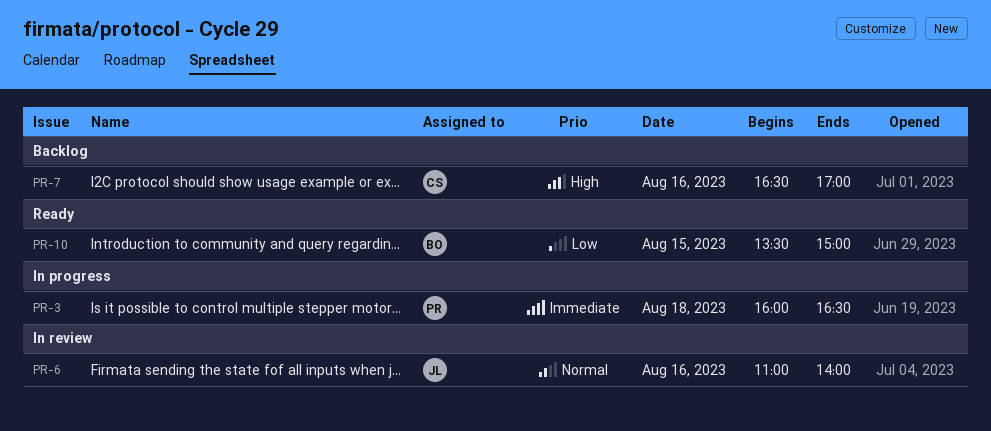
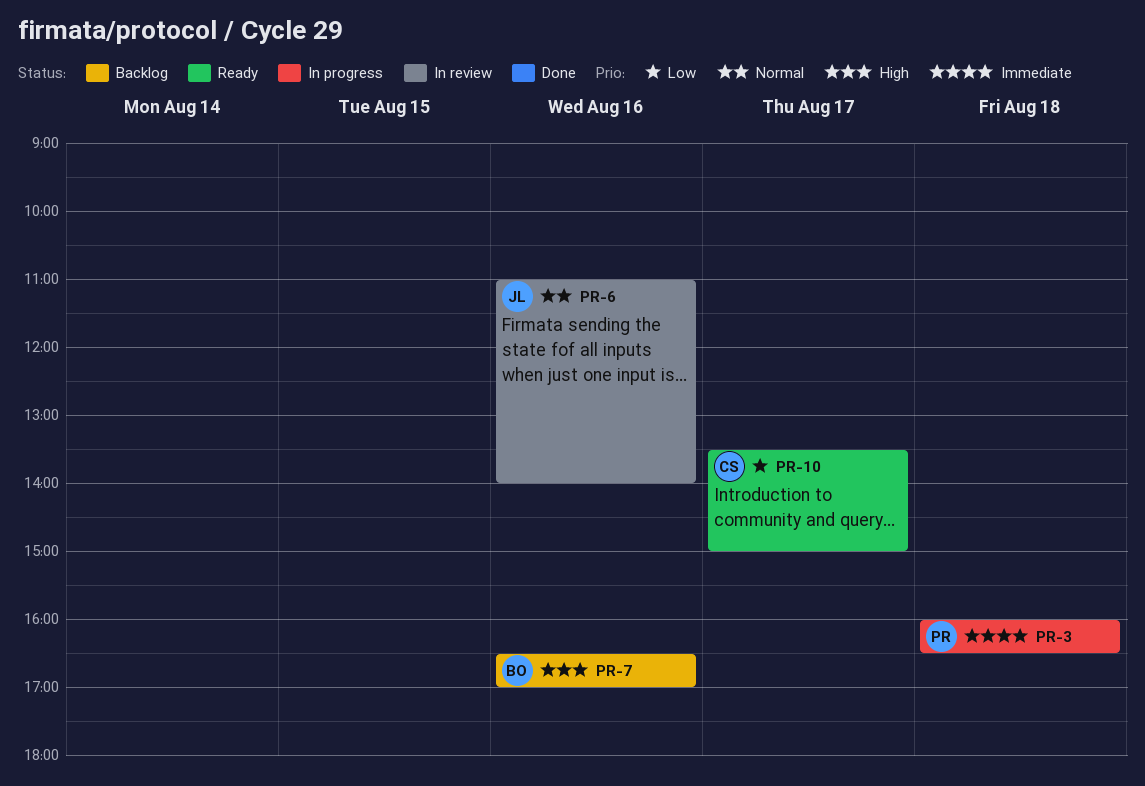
PR-7, owner: CS -> BO
PR-10, owner: BO -> CS
PR-10, day: Aug 15 -> Aug 17

